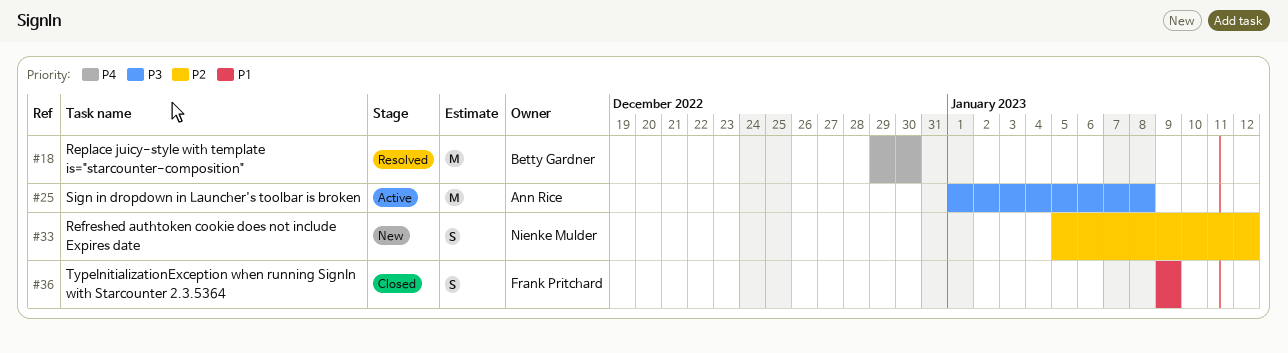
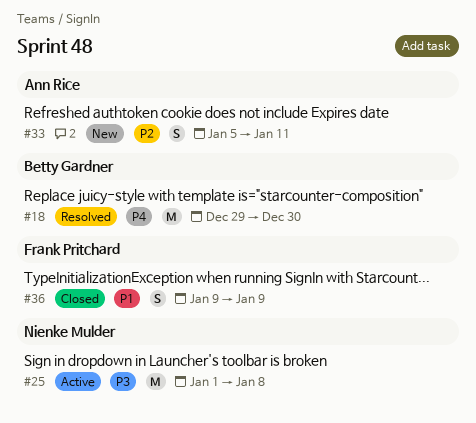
#25, owner: Ann Rice -> Nienke Mulder
#33, owner: Nienke Mulder -> Ann Rice
#33, due: Jan 12 -> Jan 11

